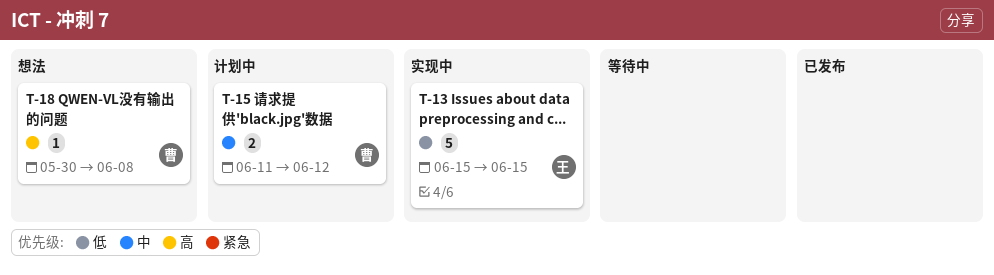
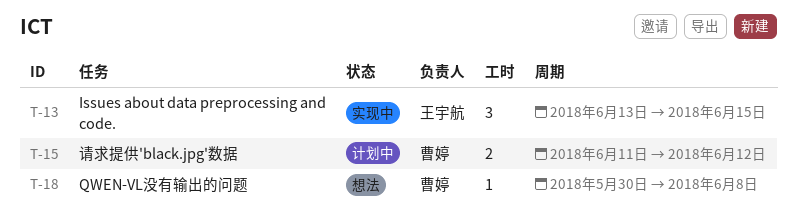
T-13, estimate: 5 -> 3
T-13, start: Jun 15 -> Jun 13

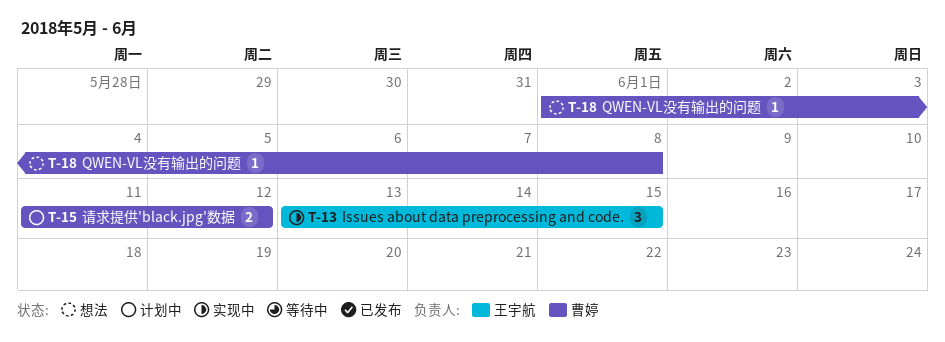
T-18, start: May 30 -> Jun 1

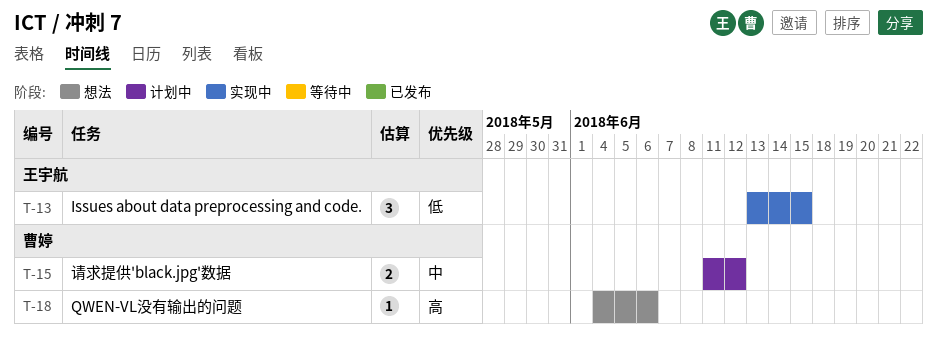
T-18, start: Jun 1 -> Jun 4
T-18, due: Jun 8 -> Jun 6

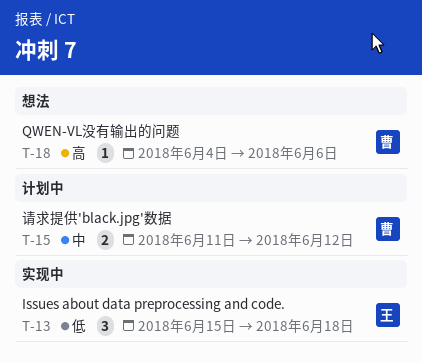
T-13, start: Jun 13 -> Jun 15
T-13, due: Jun 15 -> Jun 18

